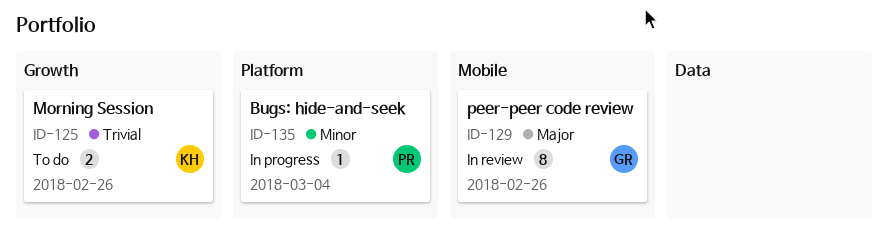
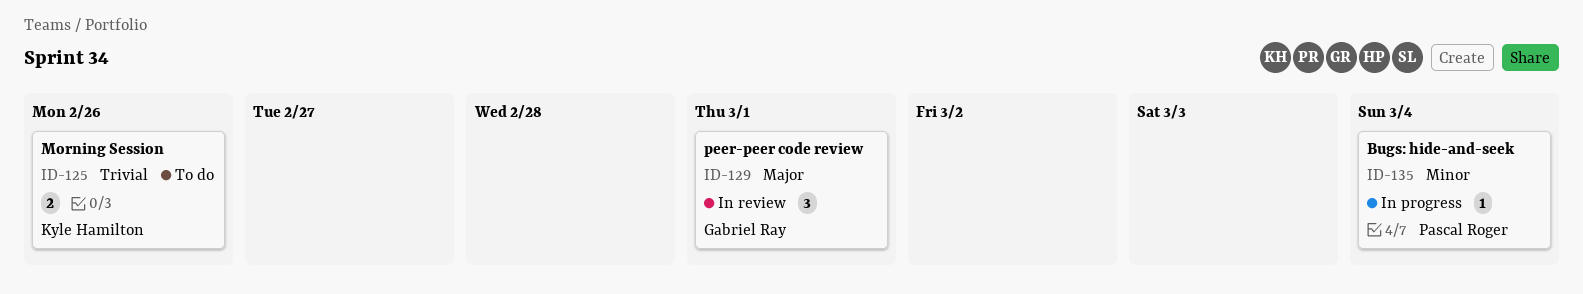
ID-129, estimate: 8 -> 3
ID-129, due: Feb 26 -> Mar 1

